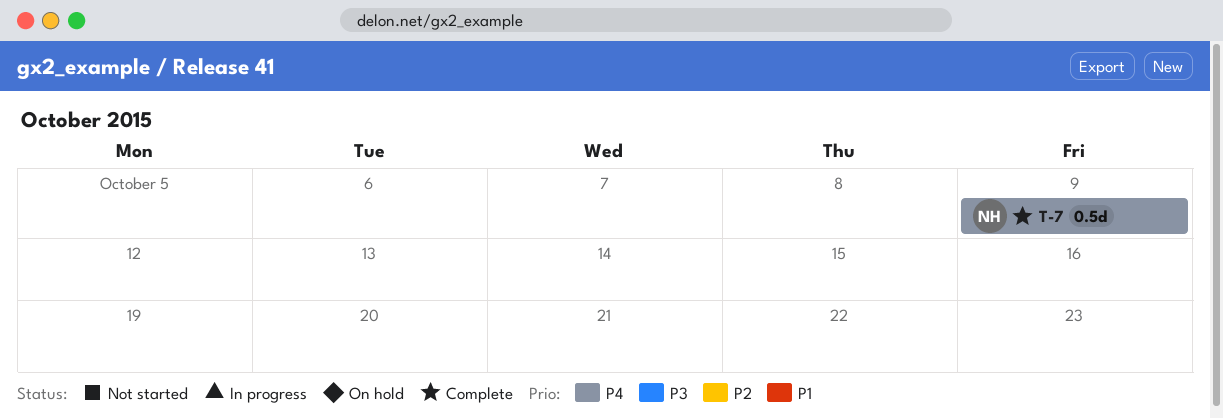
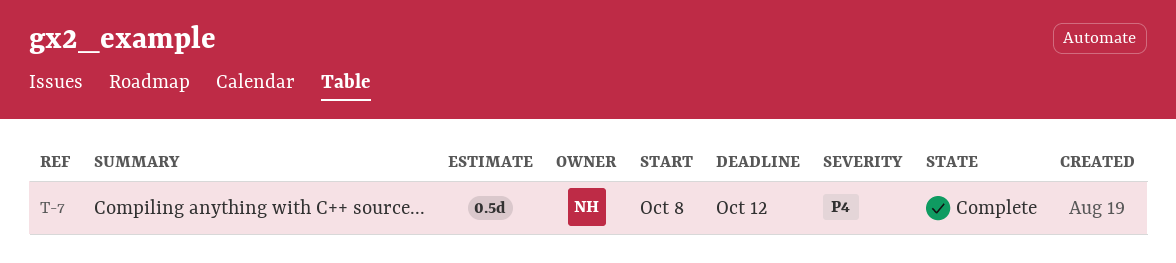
T-7, start: Oct 9 -> Oct 8
T-7, due: Oct 9 -> Oct 12

